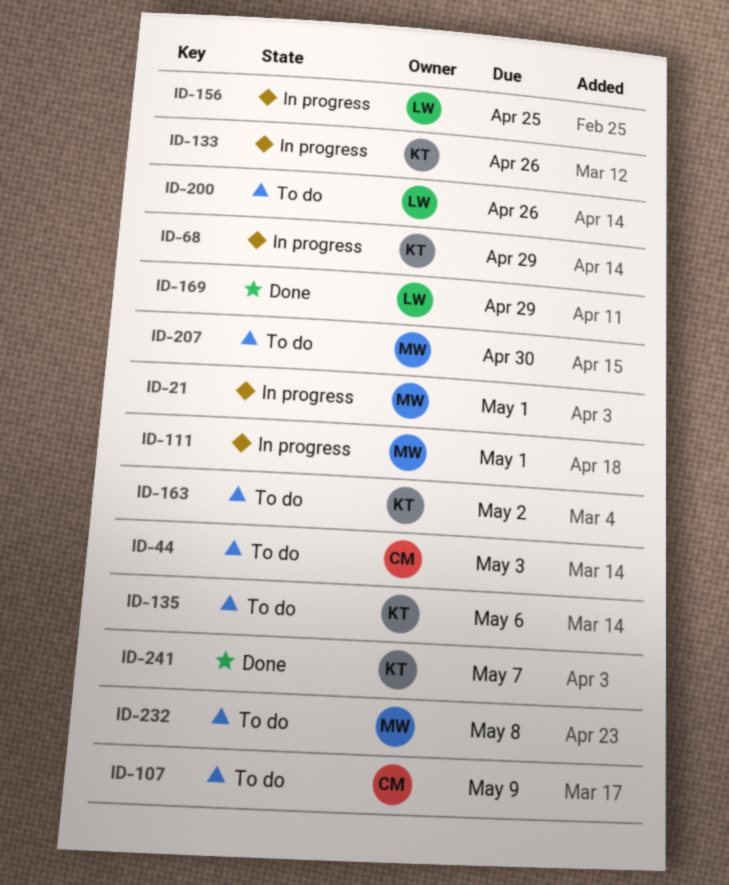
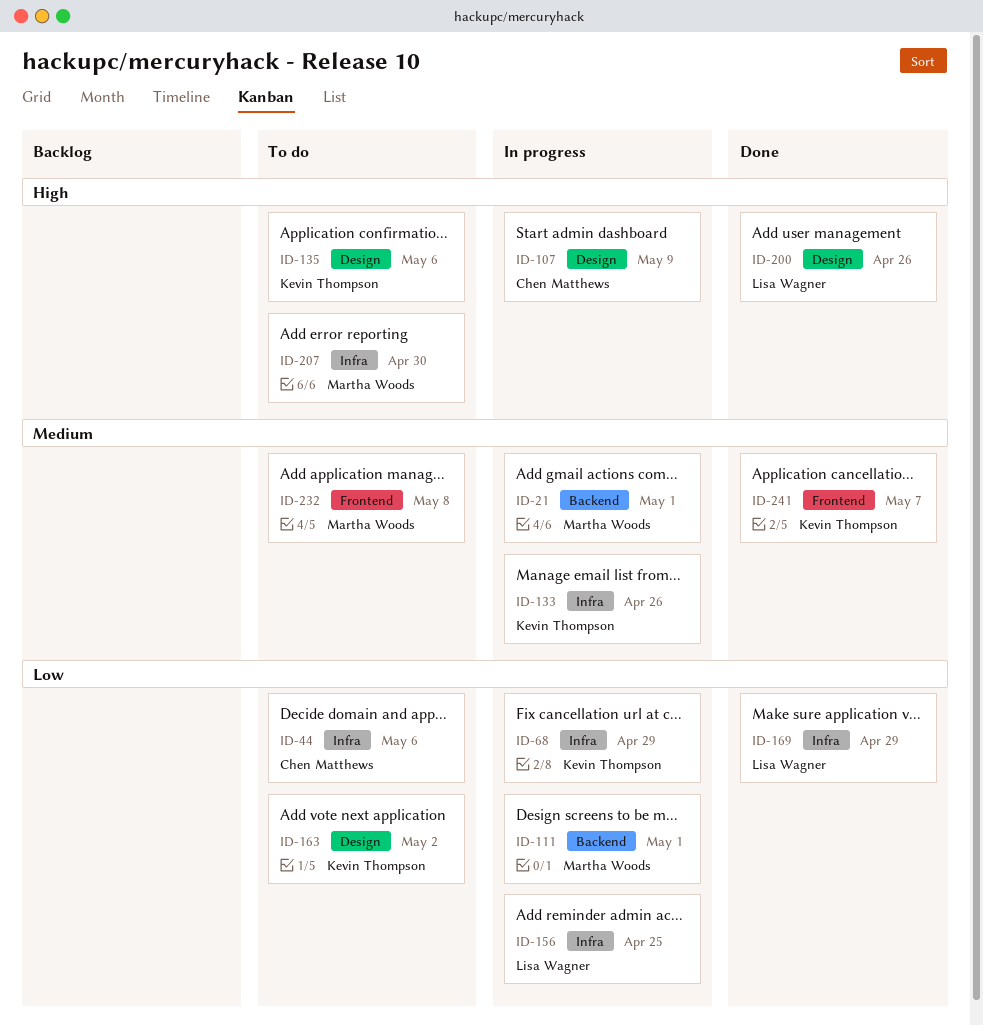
ID-44, due: May 3 -> May 6
ID-107, status: To do -> In progress
ID-200, status: To do -> Done

